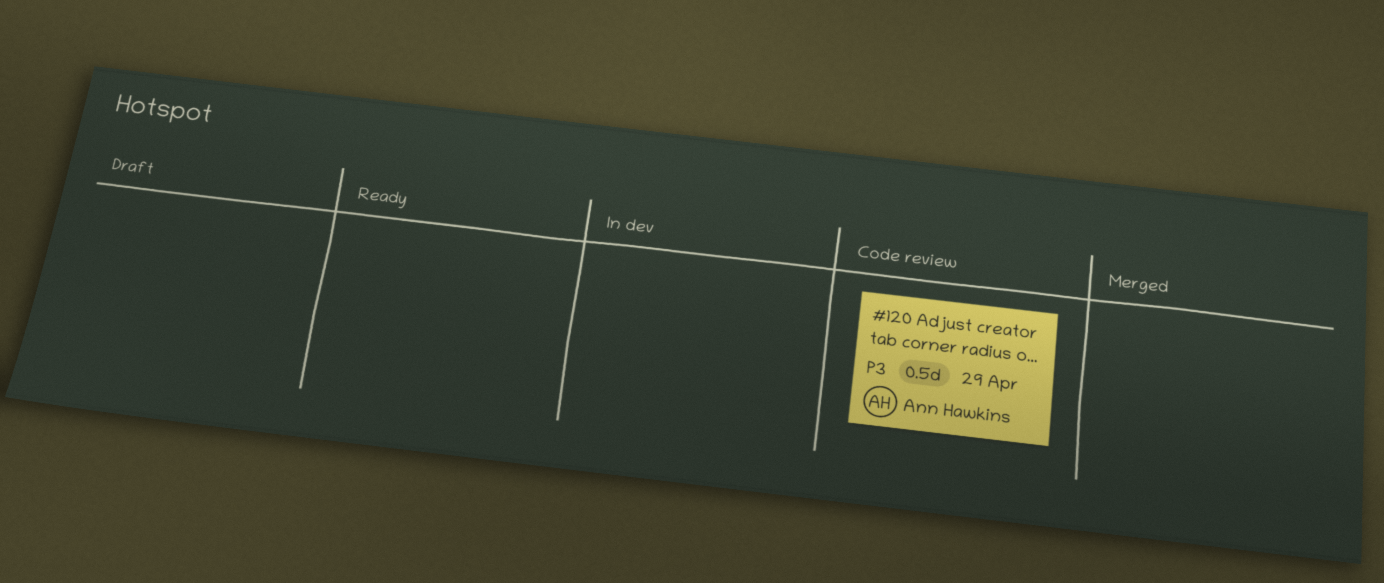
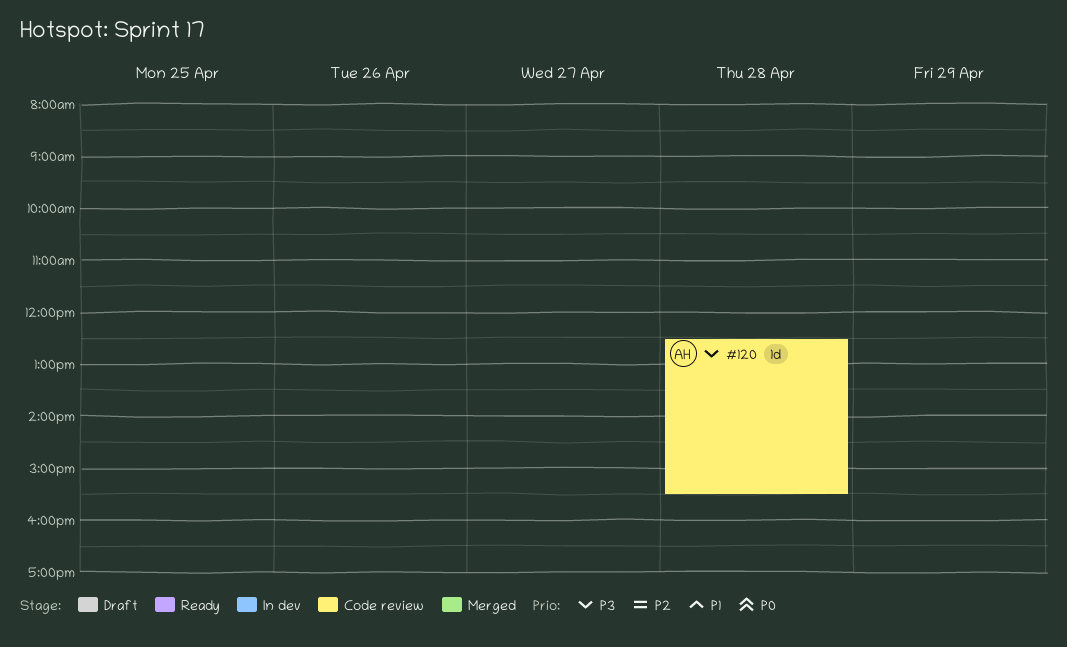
#120, estimate: 0.5d -> 1d
#120, day: Apr 29 -> Apr 28

